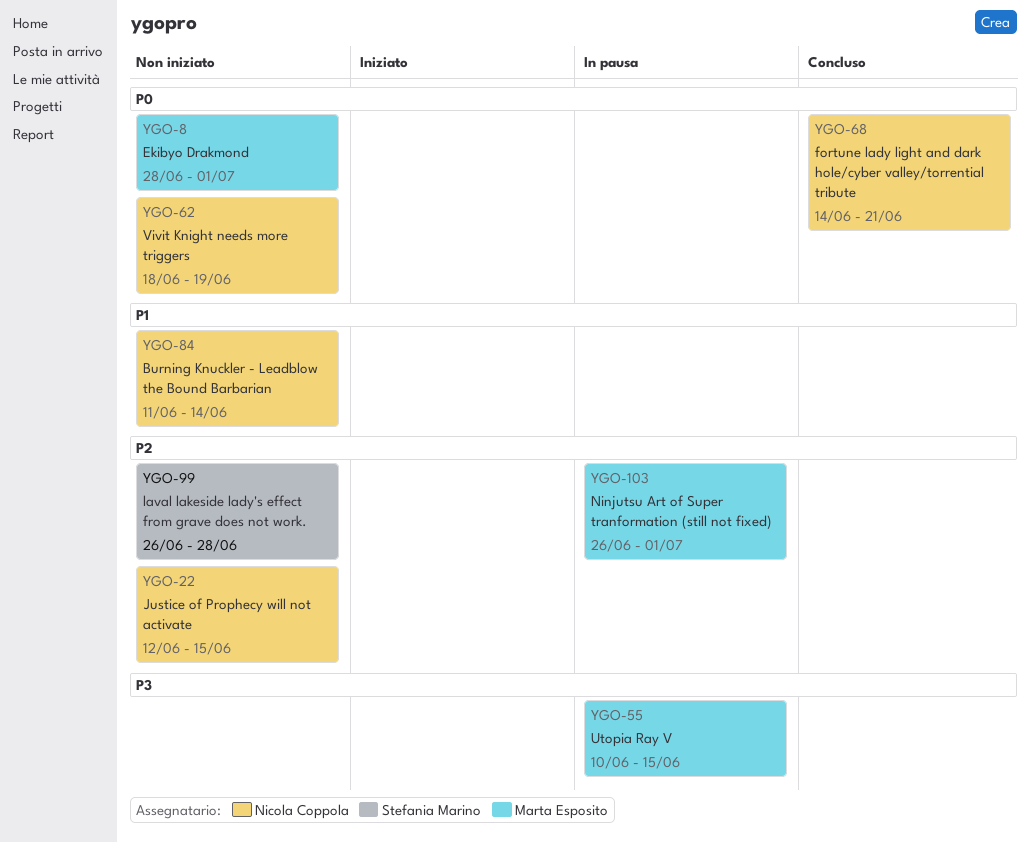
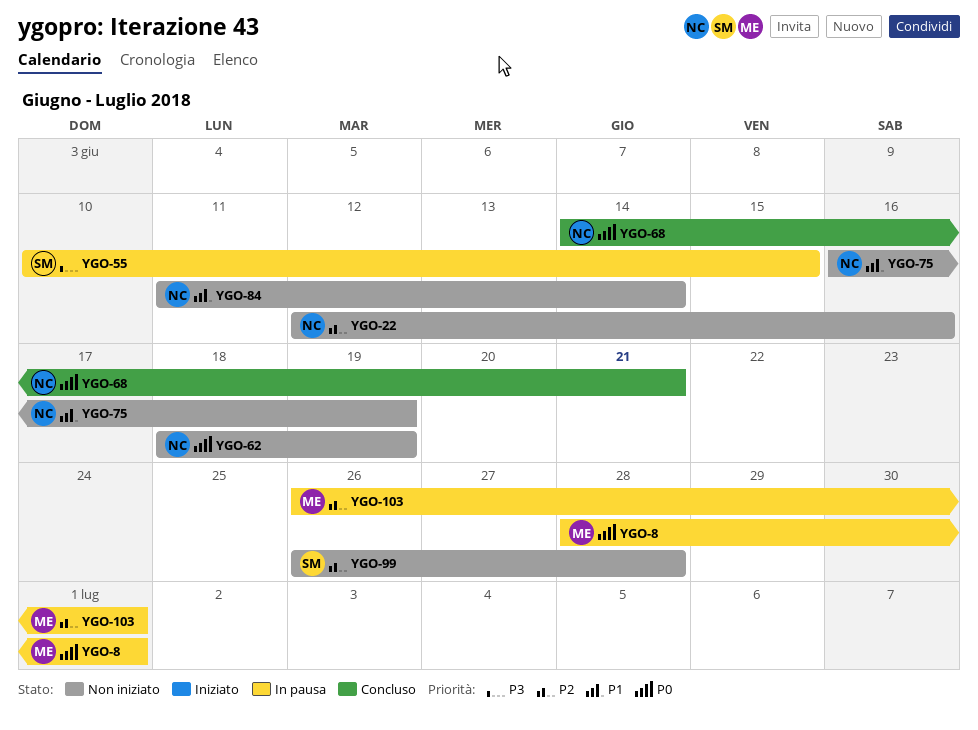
YGO-8, status: Non iniziato -> In pausa
YGO-22, due: Jun 15 -> Jun 16
YGO-55, owner: Marta Esposito -> Stefania Marino
YGO-75: none -> present

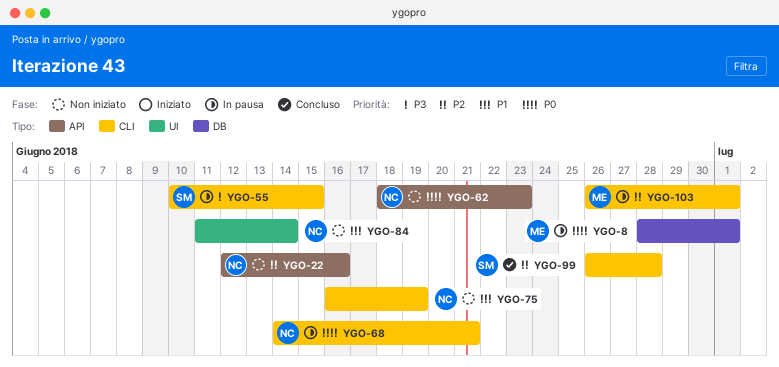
YGO-62, due: Jun 19 -> Jun 23
YGO-68, status: Concluso -> In pausa
YGO-99, status: Non iniziato -> Concluso

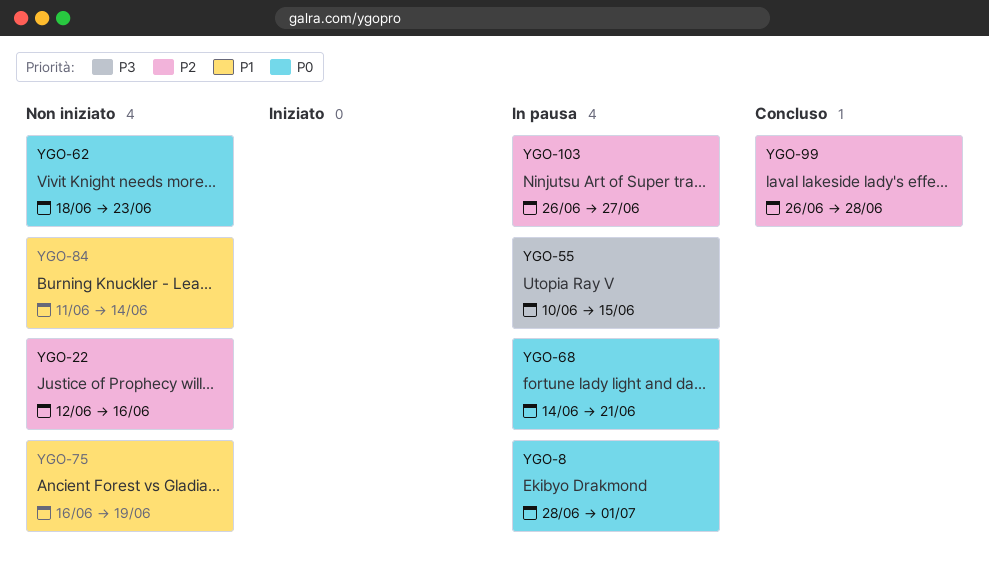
YGO-103, due: Jul 1 -> Jun 27

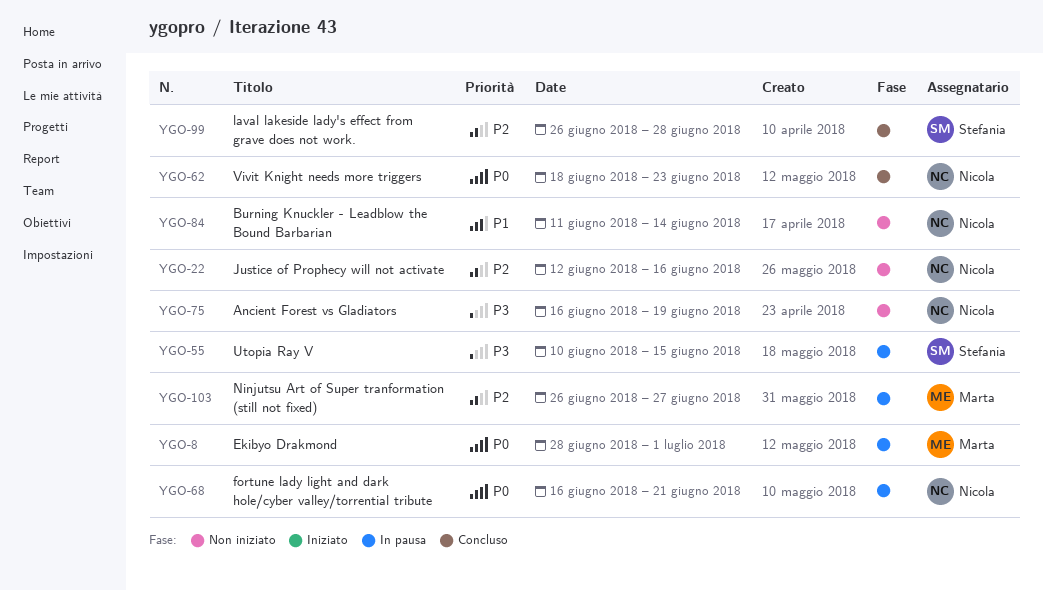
YGO-62, status: Non iniziato -> Concluso
YGO-68, start: Jun 14 -> Jun 16
YGO-75, priority: P1 -> P3

